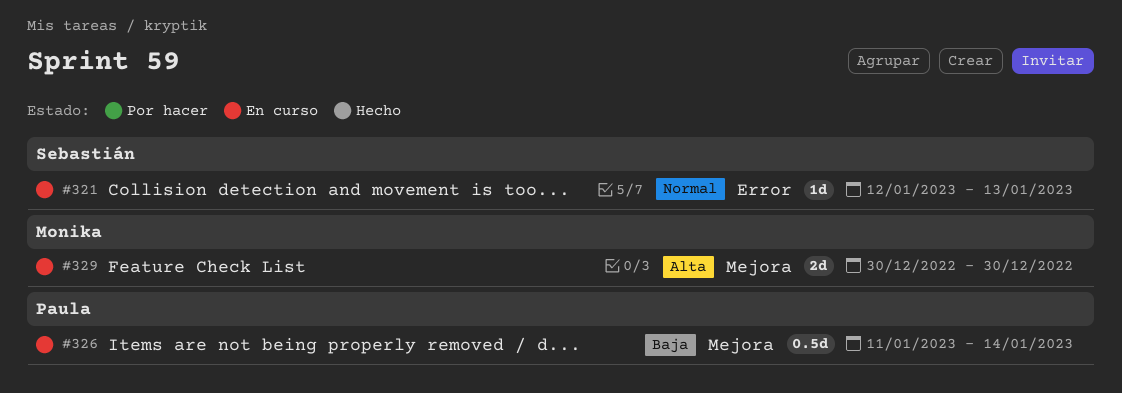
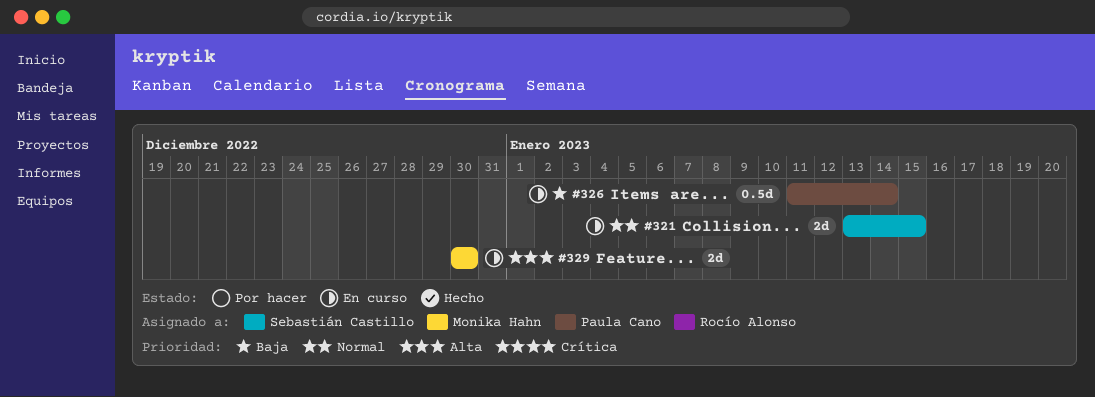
#321, estimate: 1d -> 2d
#321, start: Jan 12 -> Jan 13
#321, due: Jan 13 -> Jan 15

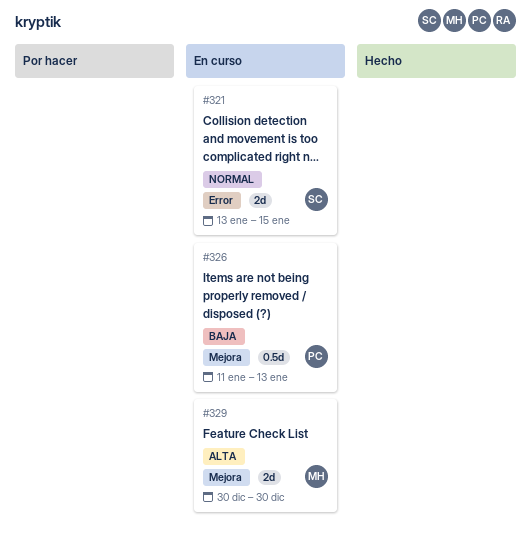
#326, due: Jan 14 -> Jan 13

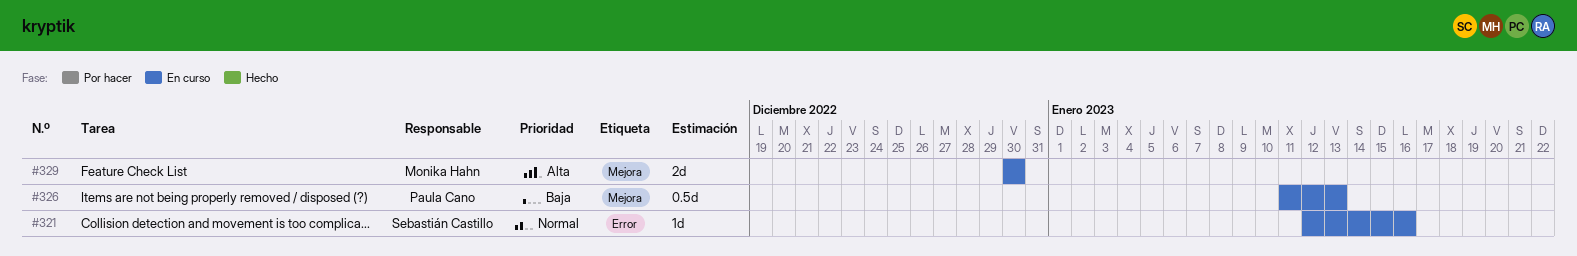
#321, estimate: 2d -> 1d
#321, start: Jan 13 -> Jan 12
#321, due: Jan 15 -> Jan 16

